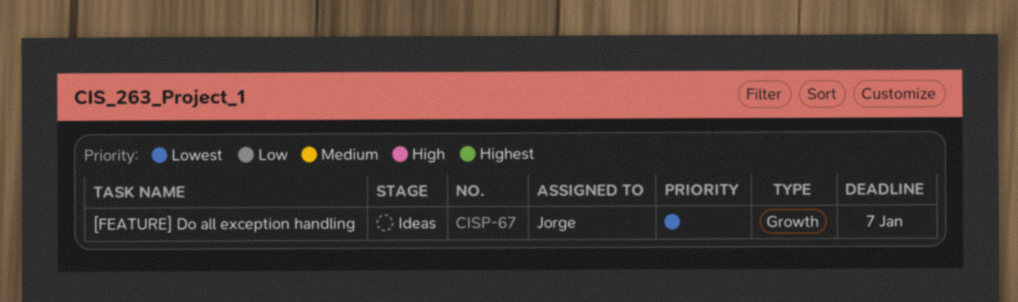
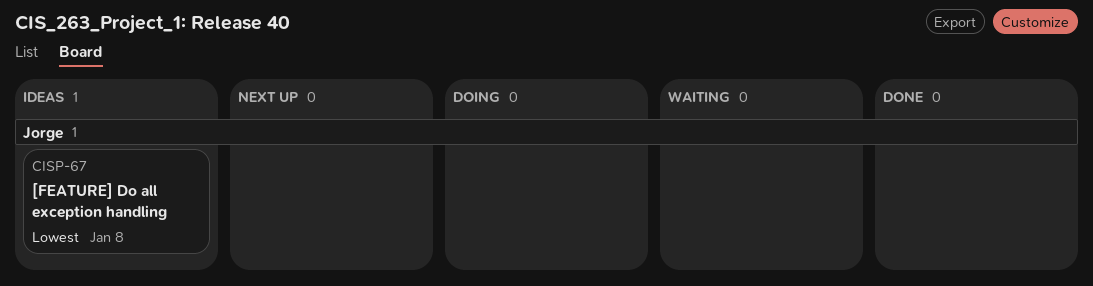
CISP-67, due: Jan 7 -> Jan 8

